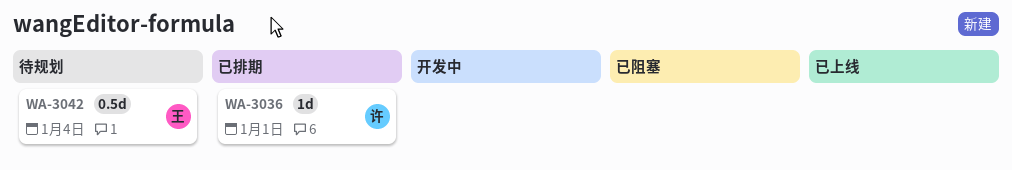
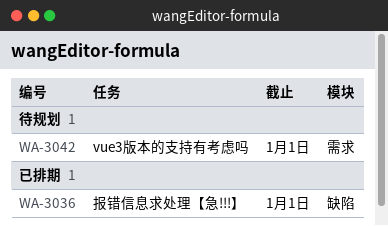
WA-3042, due: Jan 4 -> Jan 1

